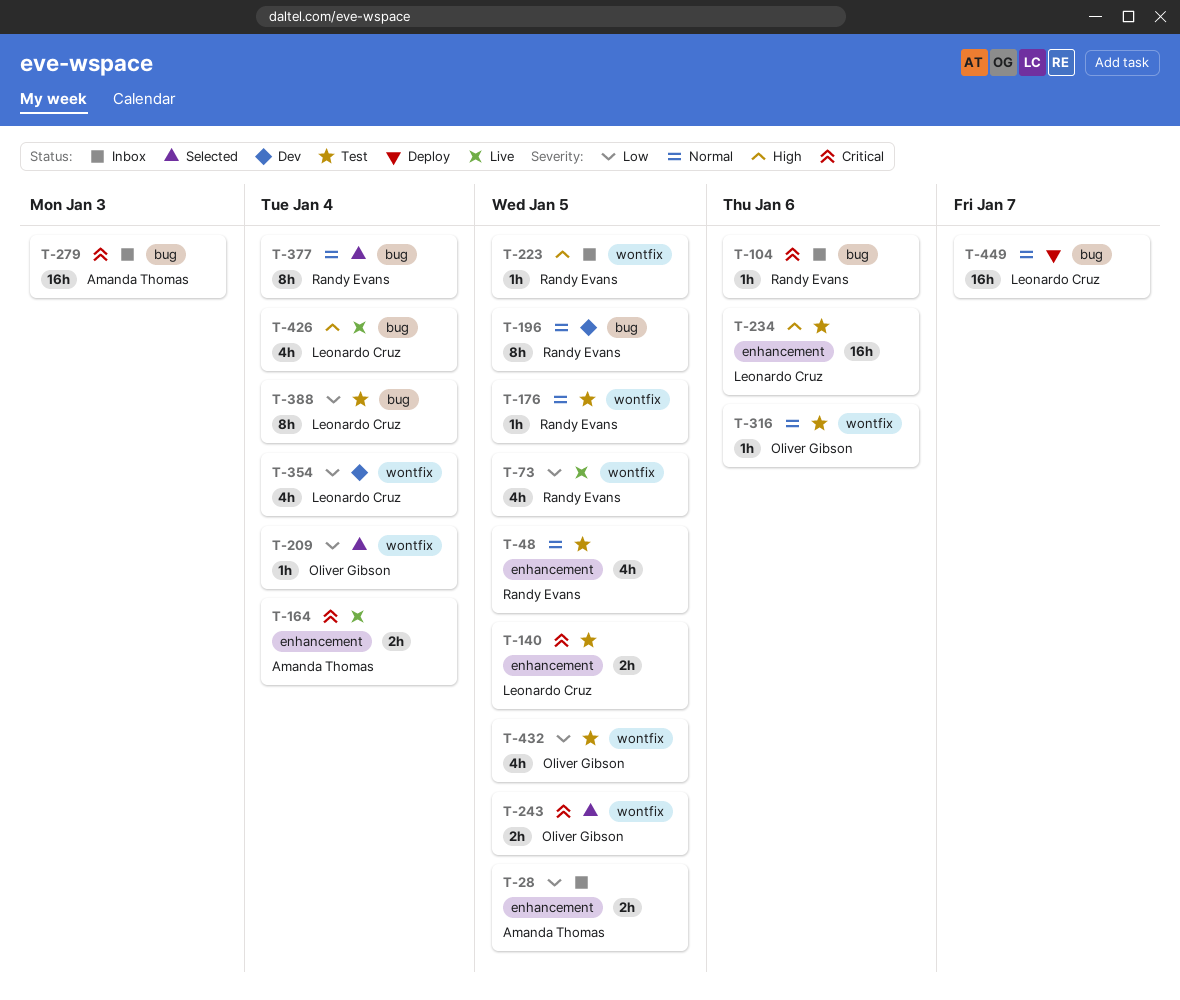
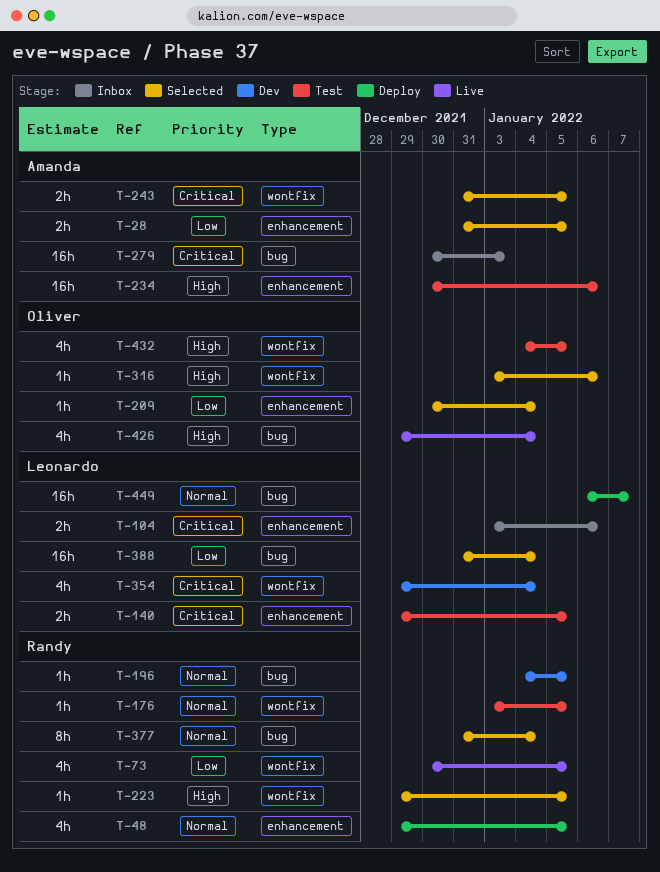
T-28, status: Inbox -> Selected
T-48, status: Test -> Deploy
T-104, owner: Randy Evans -> Leonardo Cruz
T-104, label: bug -> enhancement
T-104, estimate: 1h -> 2h
T-164: present -> none
T-196, estimate: 8h -> 1h
T-209, label: wontfix -> enhancement
T-223, status: Inbox -> Selected
T-234, owner: Leonardo Cruz -> Amanda Thomas
T-243, owner: Oliver Gibson -> Amanda Thomas
T-316, status: Test -> Selected
T-316, priority: Normal -> High
T-354, priority: Low -> Critical
T-388, status: Test -> Selected
T-388, estimate: 8h -> 16h
T-426, owner: Leonardo Cruz -> Oliver Gibson
T-432, priority: Low -> High

